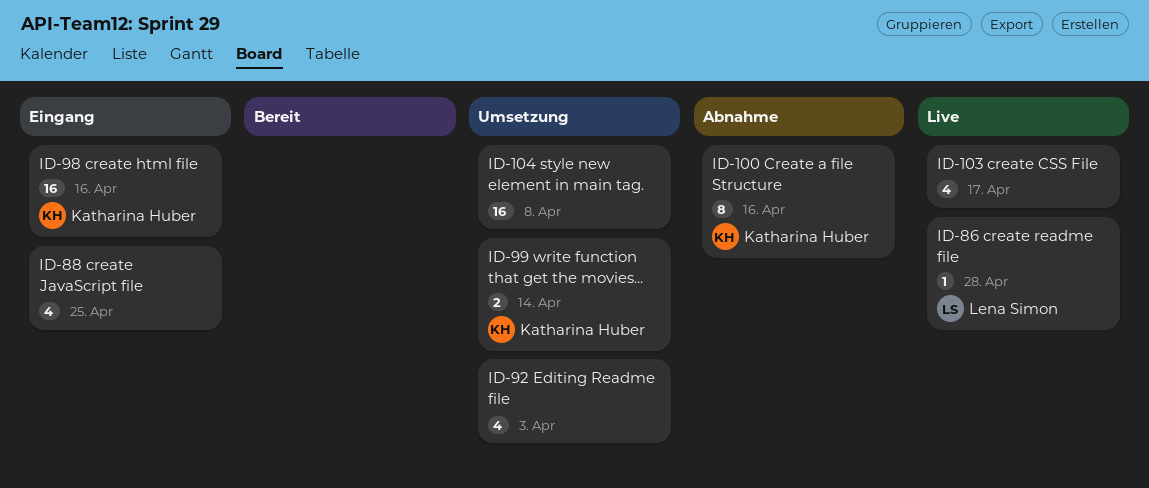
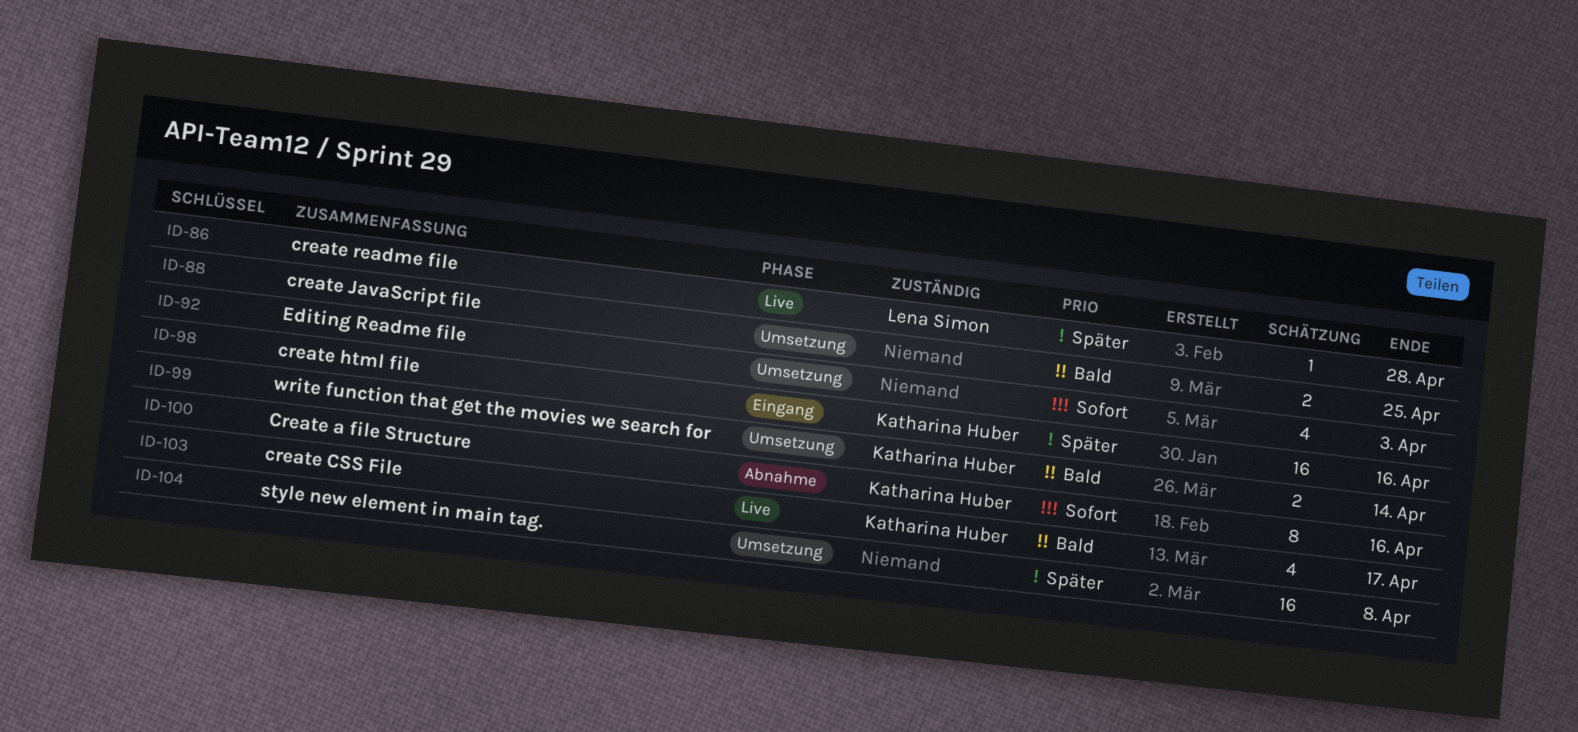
ID-88, status: Eingang -> Umsetzung
ID-88, estimate: 4 -> 2
ID-103, owner: none -> Katharina Huber

